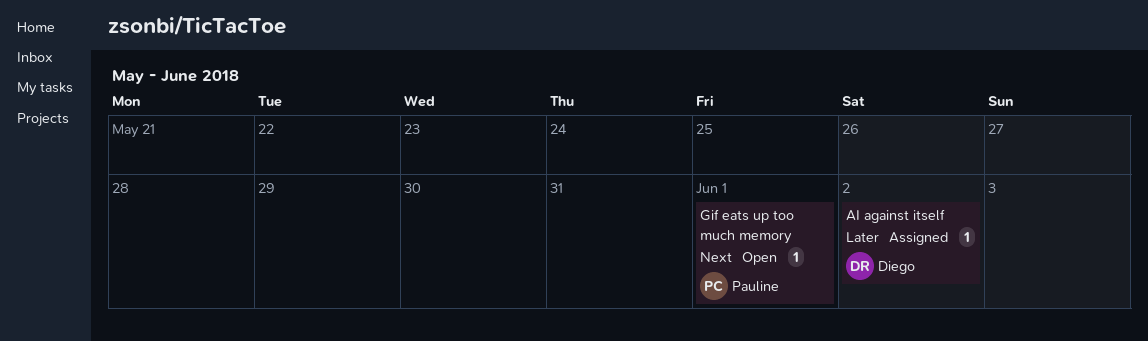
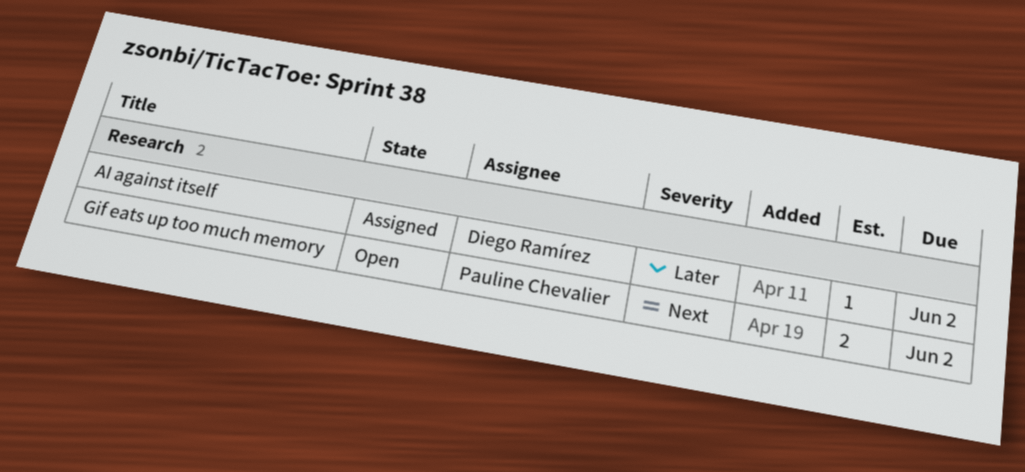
Gif eats up too much memory, estimate: 1 -> 2
Gif eats up too much memory, due: Jun 1 -> Jun 2

